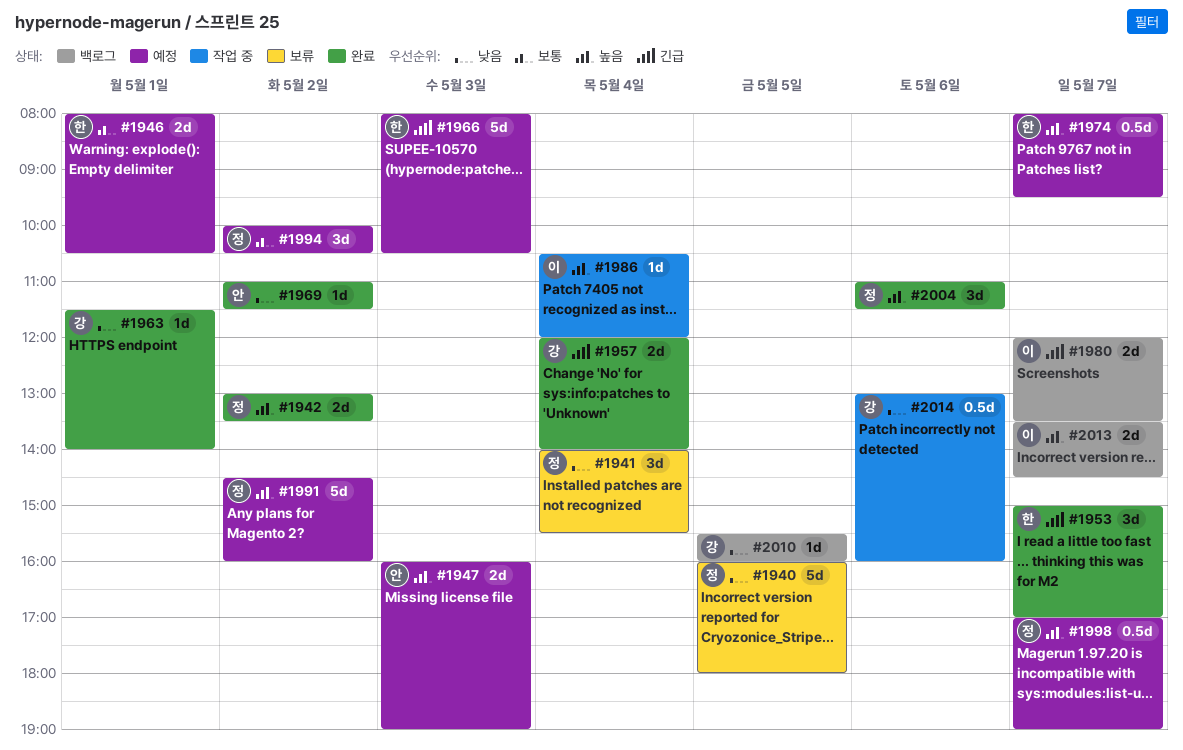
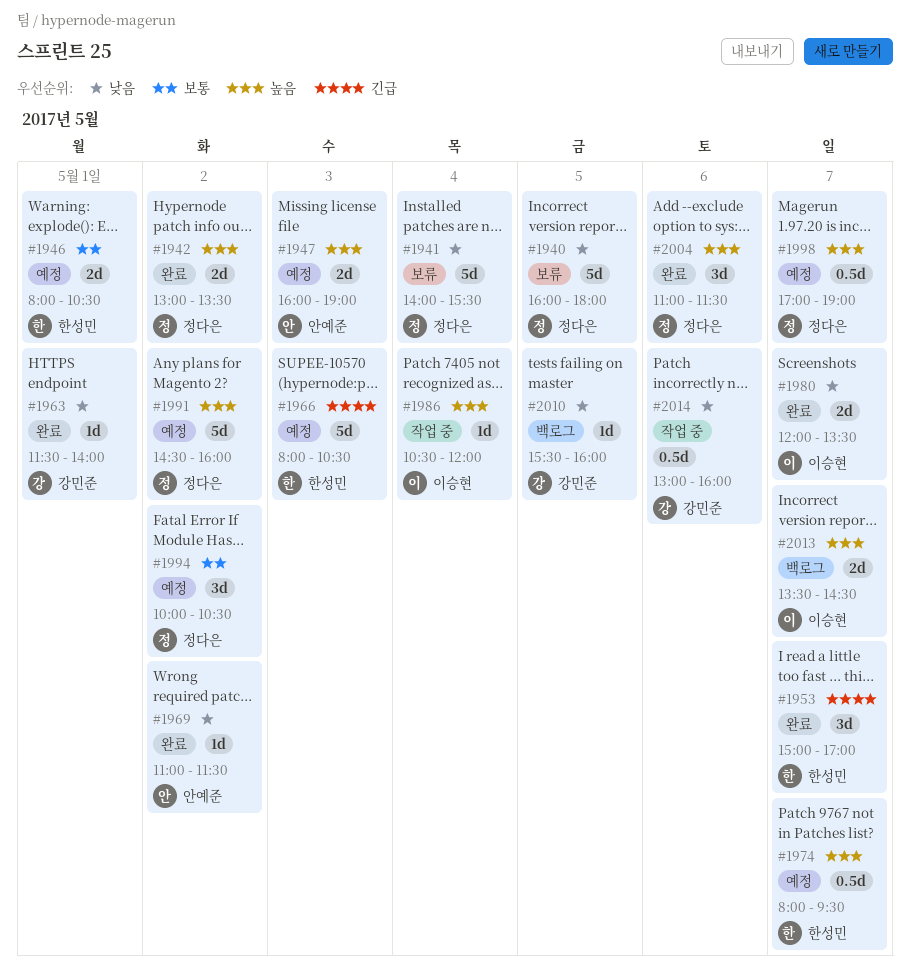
#1941, estimate: 3d -> 5d
#1957: present -> none
#1980, status: 백로그 -> 완료
#1980, priority: 긴급 -> 낮음

